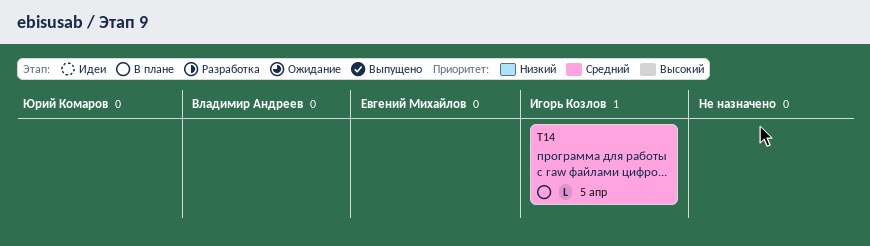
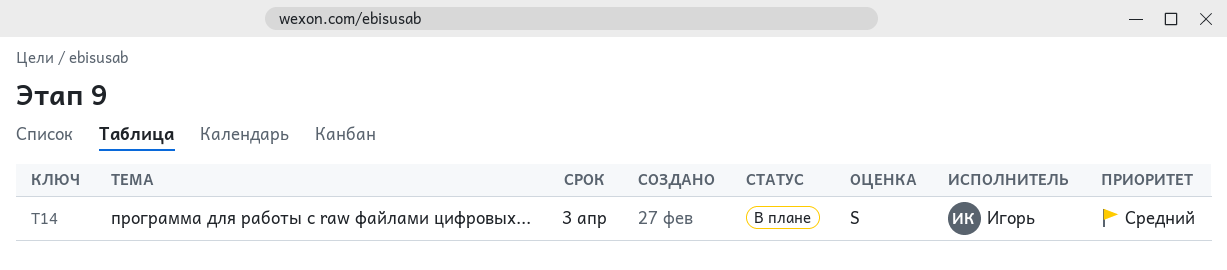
T14, estimate: L -> S
T14, due: Apr 5 -> Apr 3

